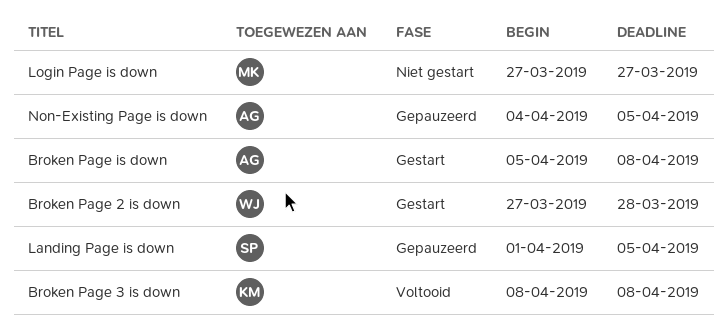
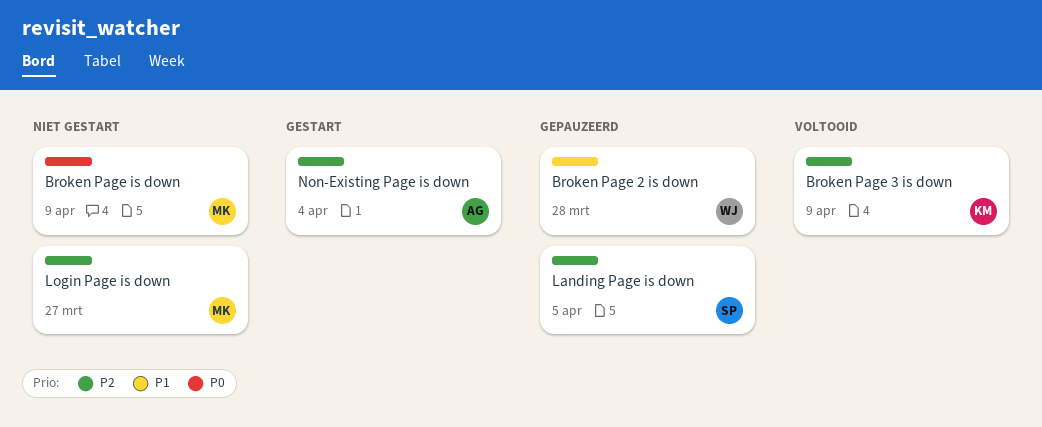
Broken Page 2 is down, status: Gestart -> Gepauzeerd
Broken Page 3 is down, due: Apr 8 -> Apr 9
Broken Page is down, status: Gestart -> Niet gestart
Broken Page is down, owner: AG -> MK
Broken Page is down, due: Apr 8 -> Apr 9
Non-Existing Page is down, status: Gepauzeerd -> Gestart
Non-Existing Page is down, due: Apr 5 -> Apr 4

